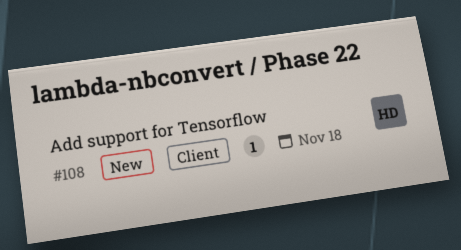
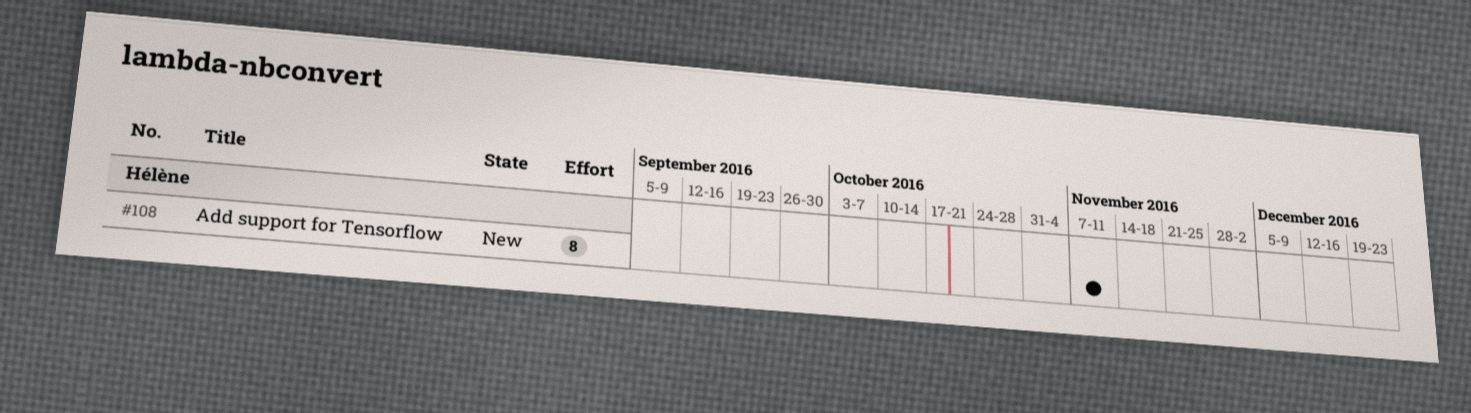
#108, estimate: 1 -> 8
#108, due: Nov 18 -> Nov 11

